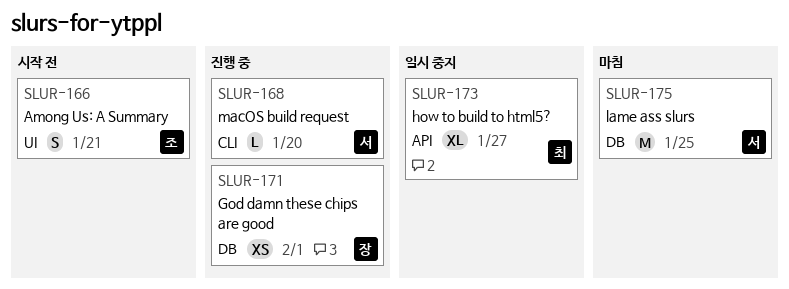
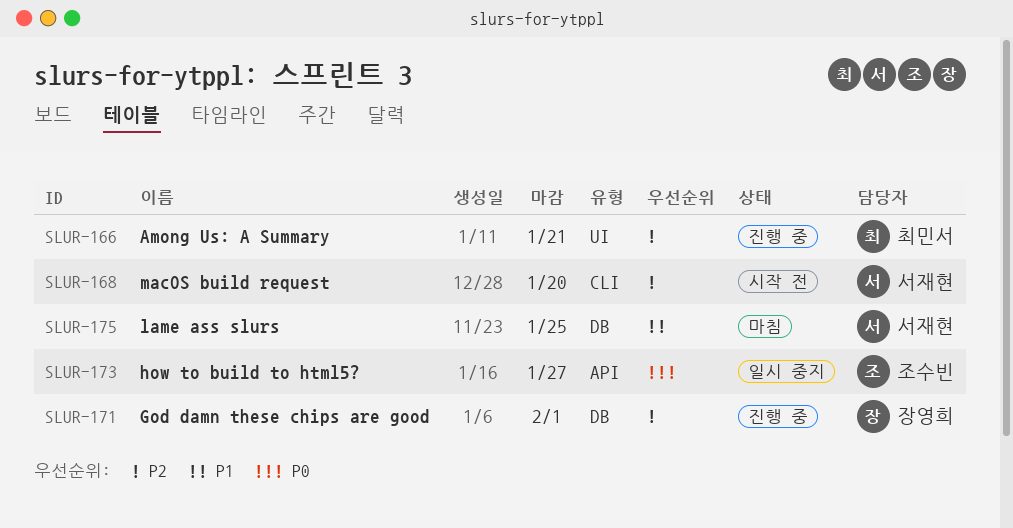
SLUR-166, status: 시작 전 -> 진행 중
SLUR-166, owner: 조수빈 -> 최민서
SLUR-168, status: 진행 중 -> 시작 전
SLUR-173, owner: 최민서 -> 조수빈

